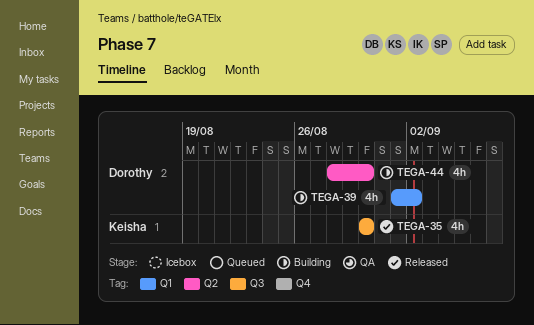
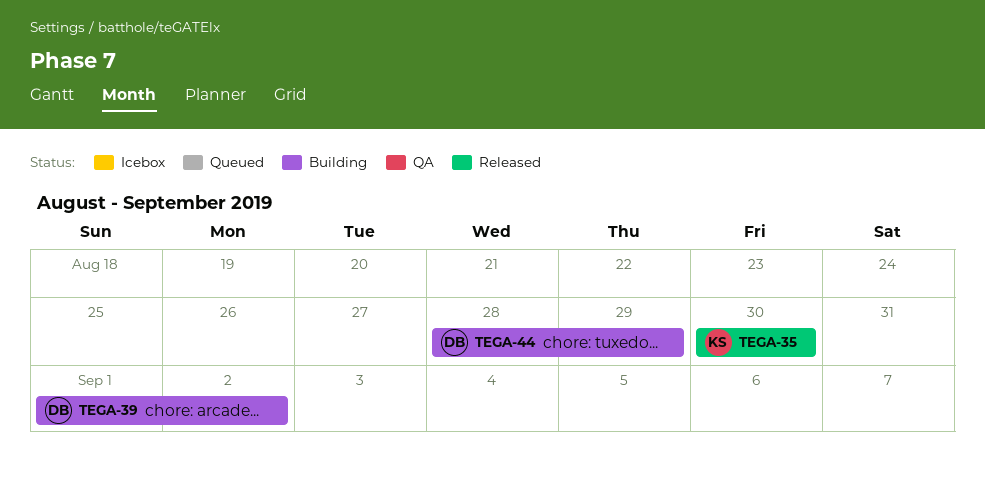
TEGA-44, due: Aug 30 -> Aug 29

